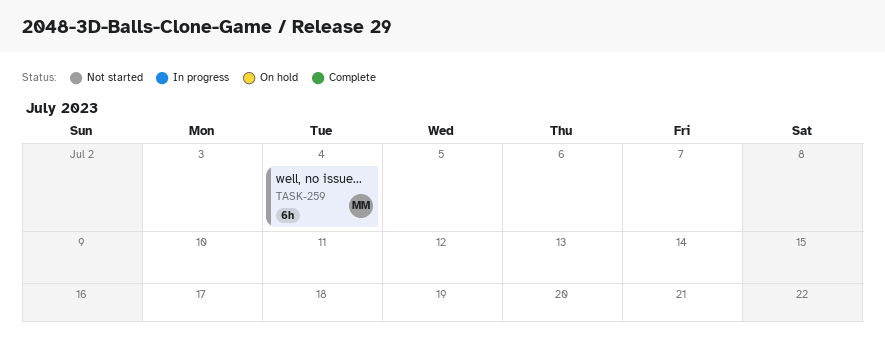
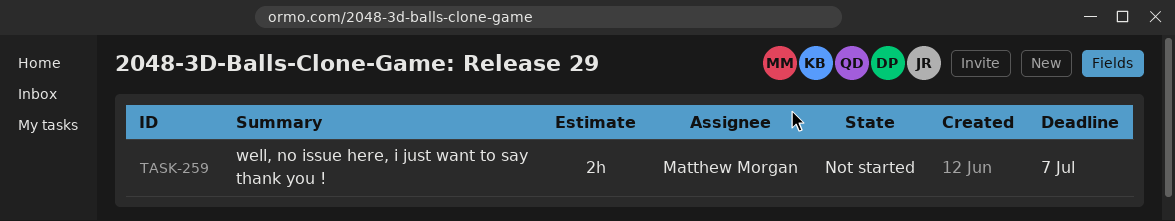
TASK-259, estimate: 6h -> 2h
TASK-259, due: Jul 4 -> Jul 7

